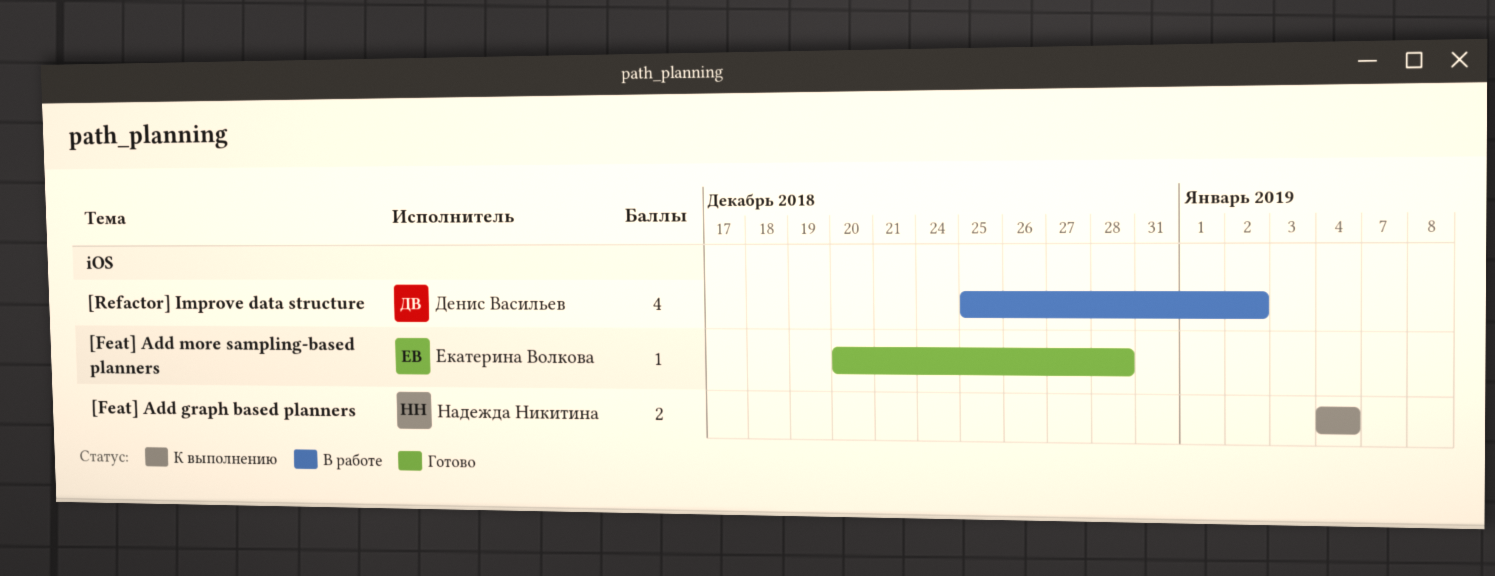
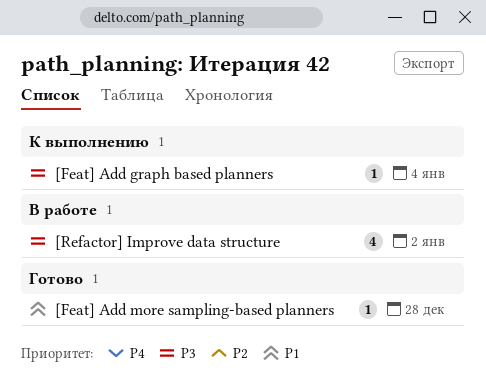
[Feat] Add graph based planners, estimate: 2 -> 1

